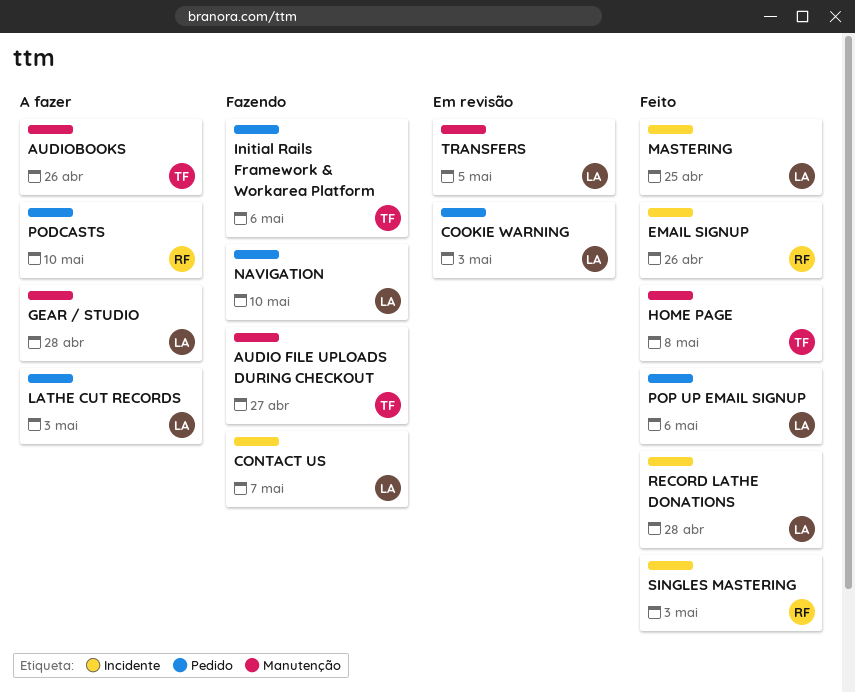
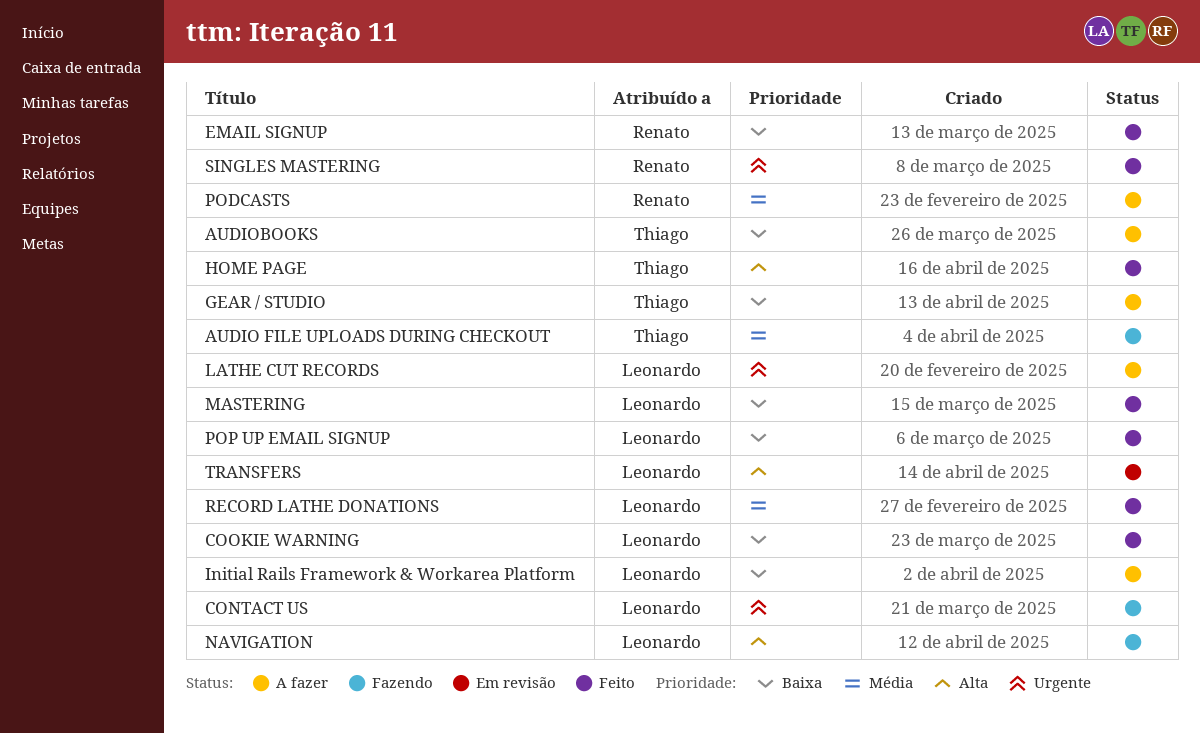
COOKIE WARNING, status: Em revisão -> Feito
GEAR / STUDIO, owner: Leonardo -> Thiago
Initial Rails Framework & Workarea Platform, status: Fazendo -> A fazer
Initial Rails Framework & Workarea Platform, owner: Thiago -> Leonardo

